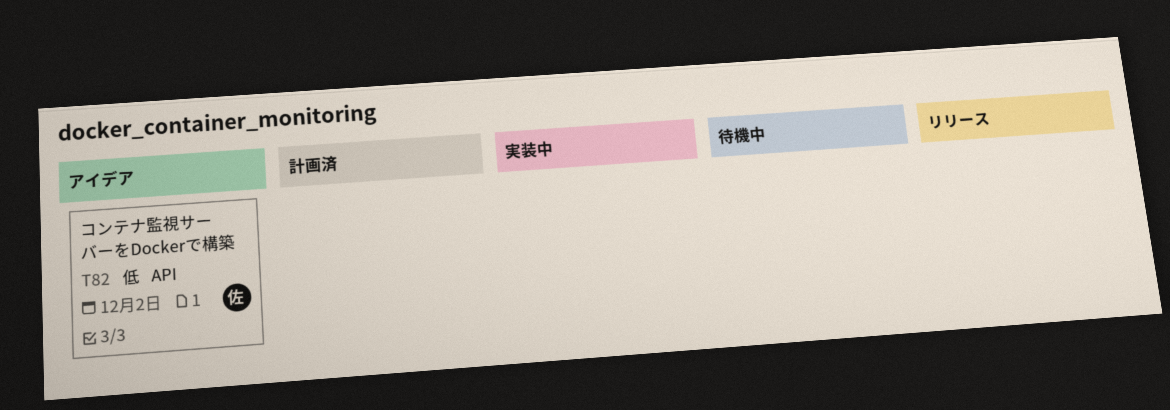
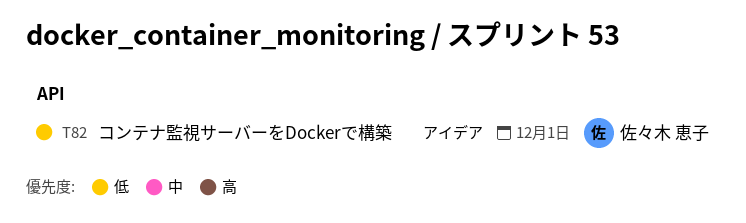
T82, due: Dec 2 -> Dec 1

